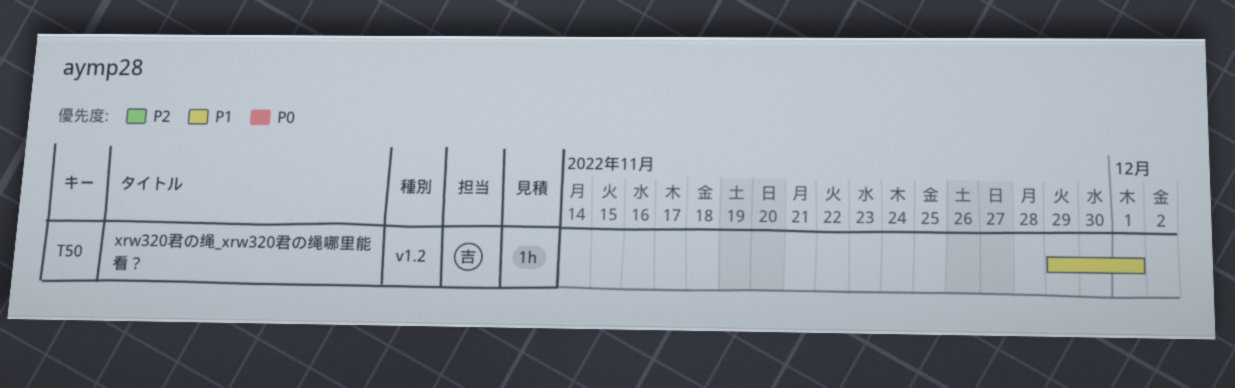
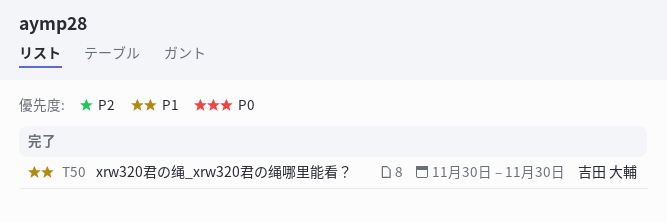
T50, start: Nov 29 -> Nov 30
T50, due: Dec 1 -> Nov 30

